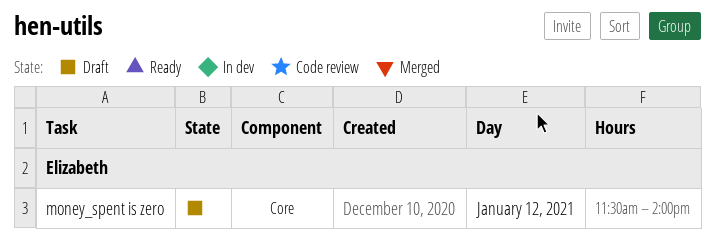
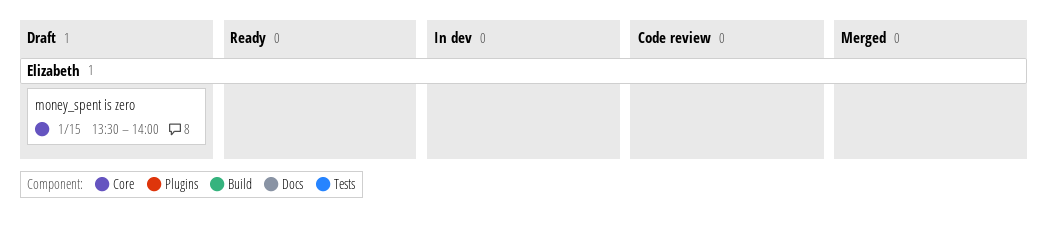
money_spent is zero, day: Jan 12 -> Jan 15
money_spent is zero, begins: 11:30 -> 13:30

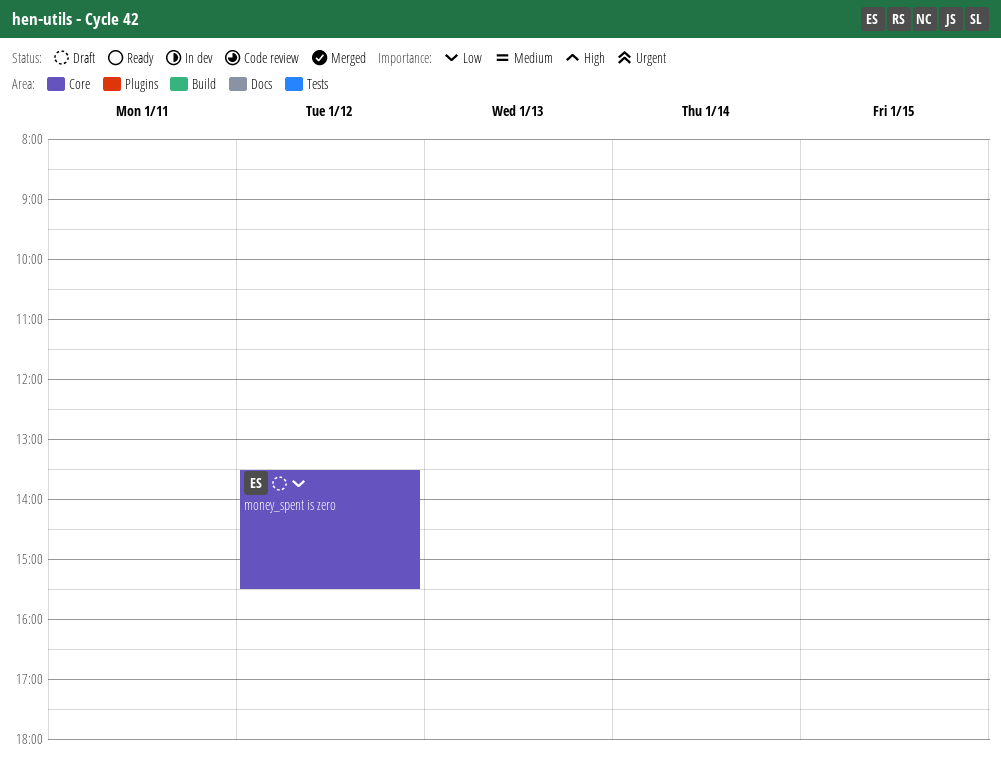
money_spent is zero, day: Jan 15 -> Jan 12
money_spent is zero, ends: 14:00 -> 15:30

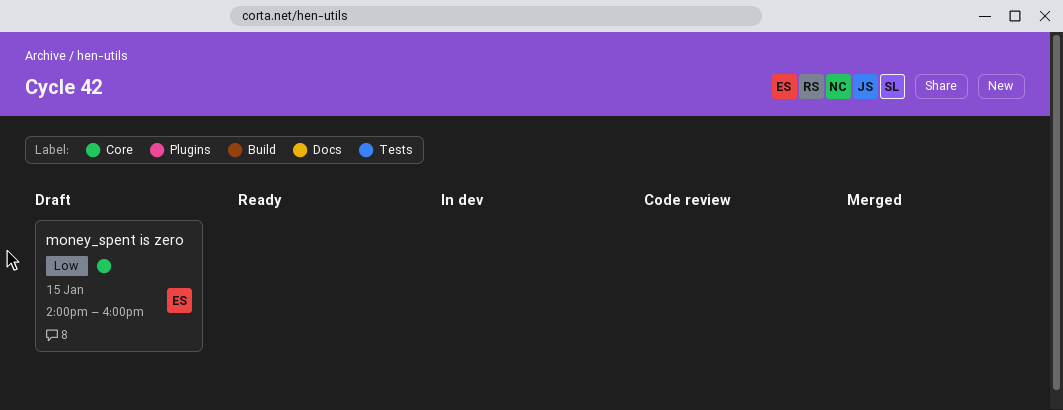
money_spent is zero, day: Jan 12 -> Jan 15
money_spent is zero, begins: 13:30 -> 14:00
money_spent is zero, ends: 15:30 -> 16:00

